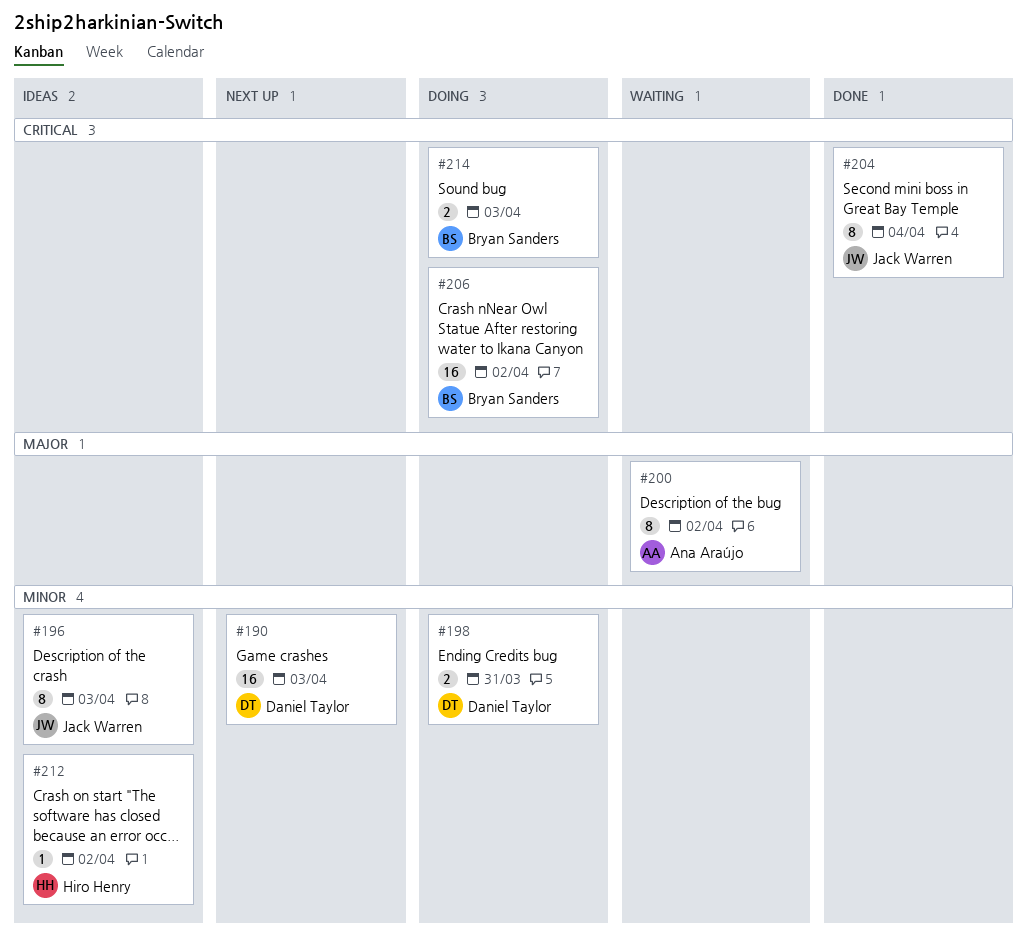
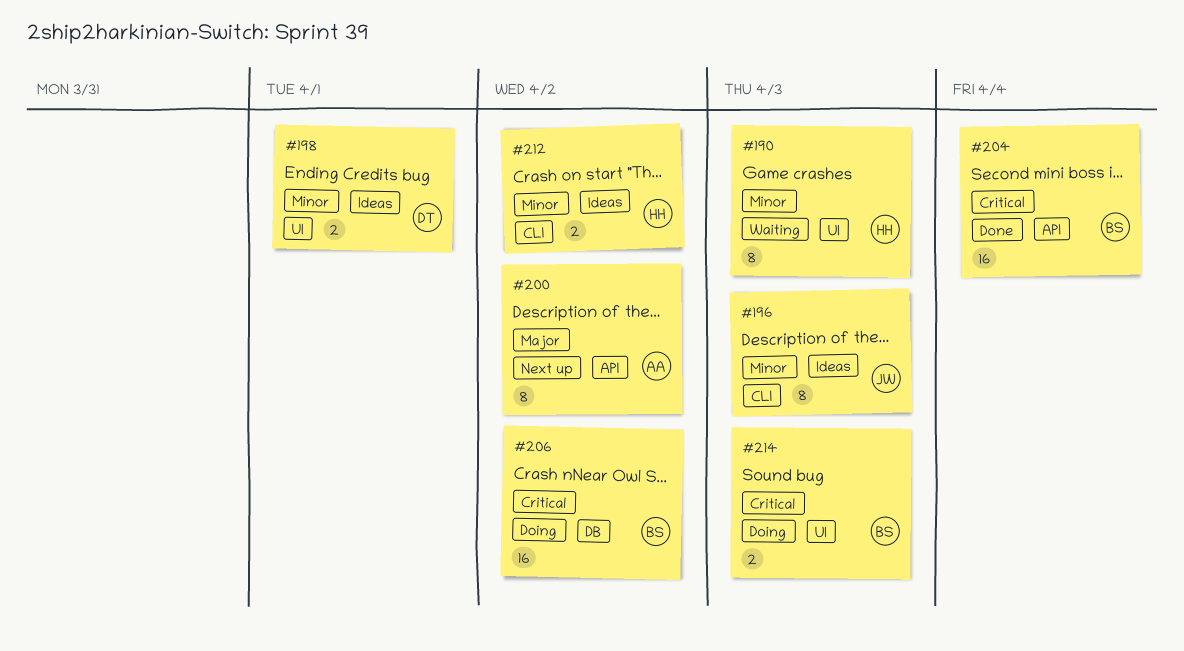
#190, status: Next up -> Waiting
#190, owner: Daniel Taylor -> Hiro Henry
#190, estimate: 16 -> 8
#198, status: Doing -> Ideas
#198, due: Mar 31 -> Apr 1
#200, status: Waiting -> Next up
#204, owner: Jack Warren -> Bryan Sanders
#204, estimate: 8 -> 16
#212, estimate: 1 -> 2

